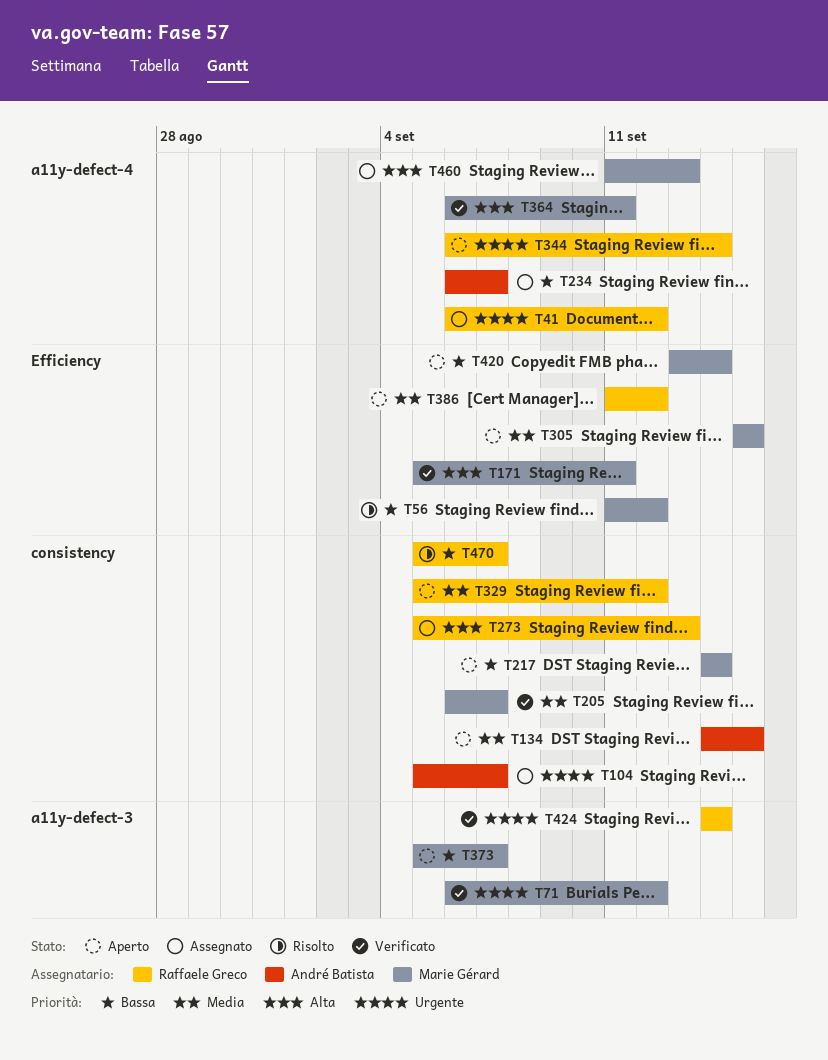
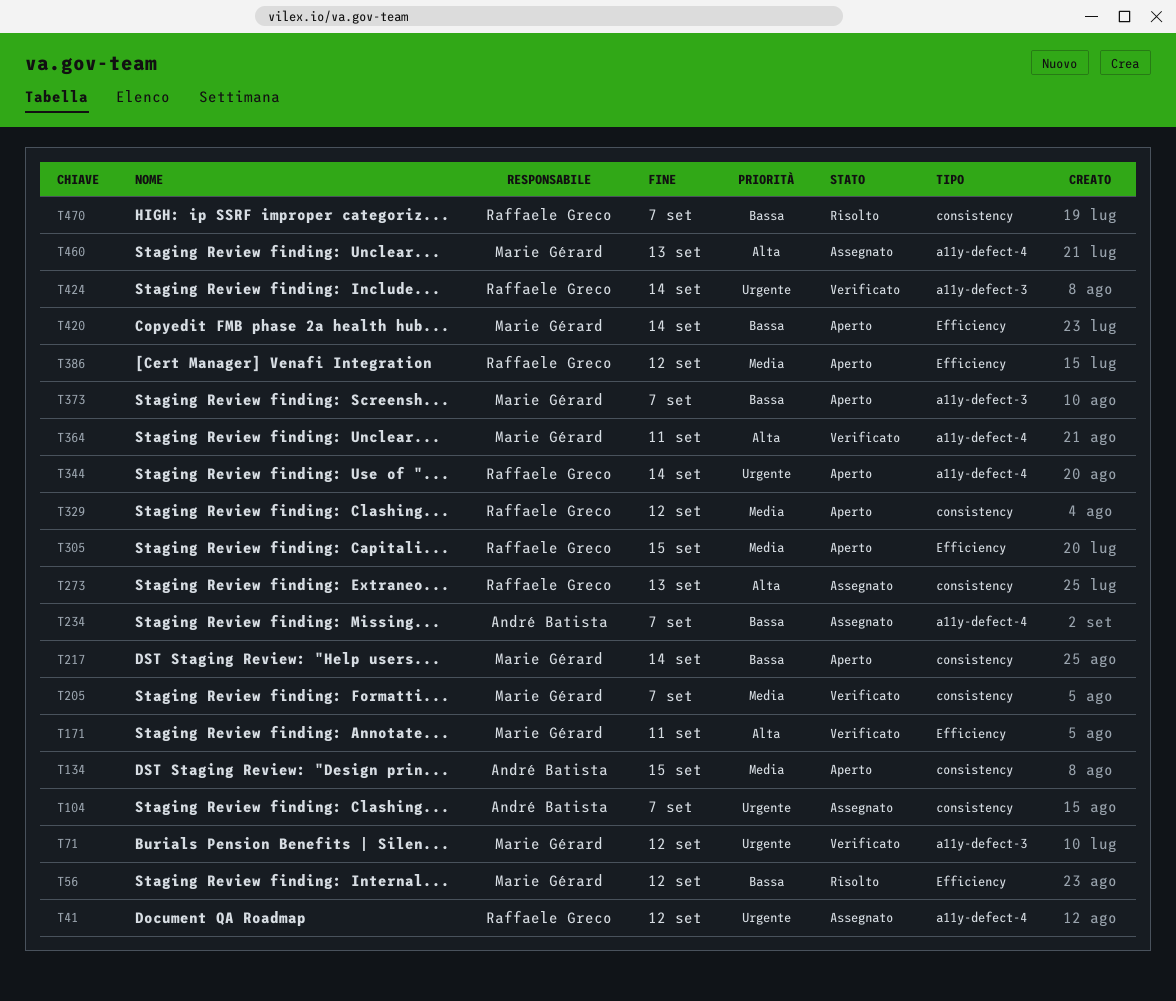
T305, owner: Marie Gérard -> Raffaele Greco

